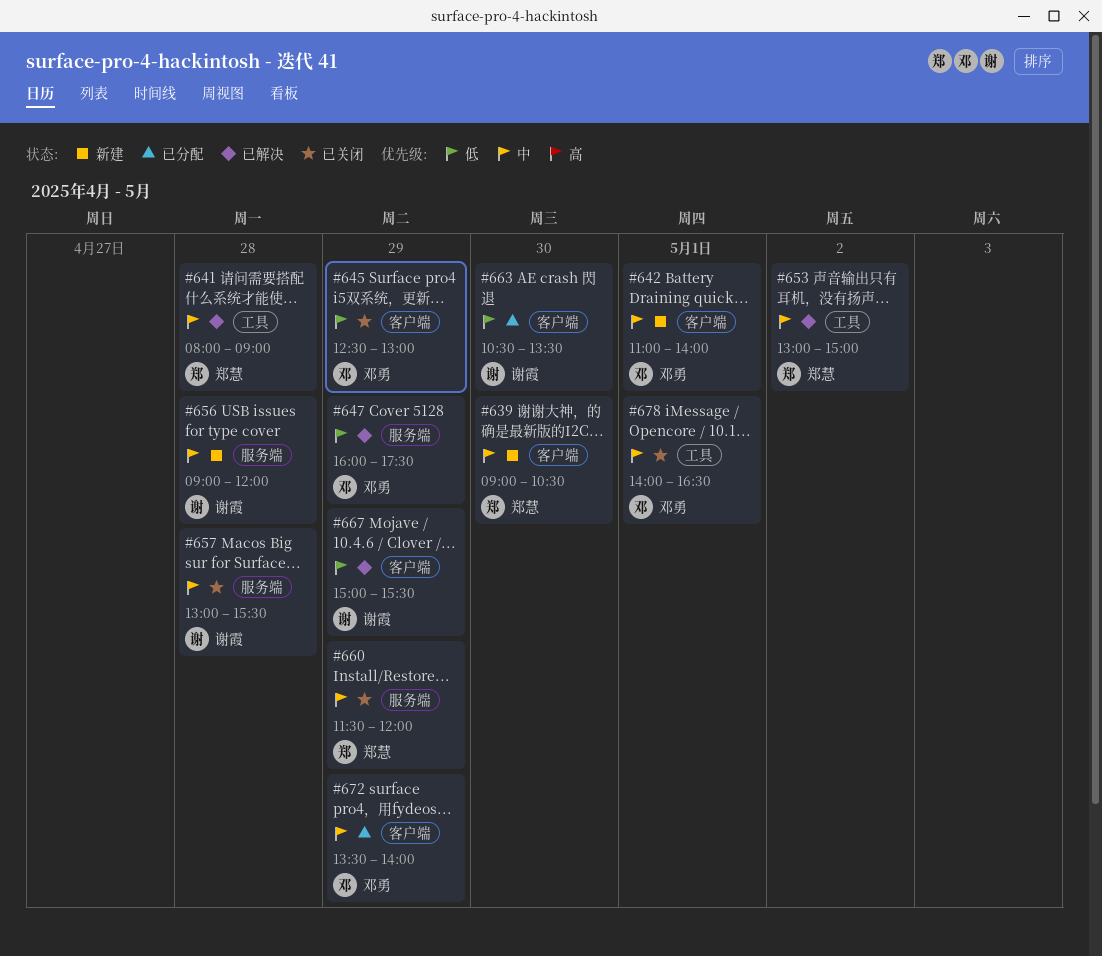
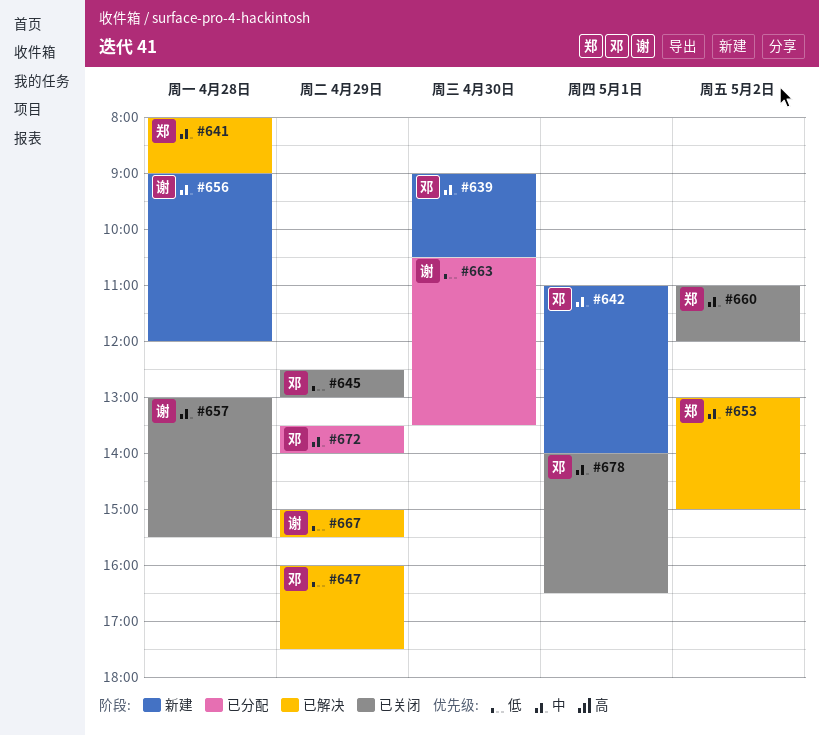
#639, owner: 郑慧 -> 邓勇
#660, day: Apr 29 -> May 2
#660, begins: 11:30 -> 11:00

